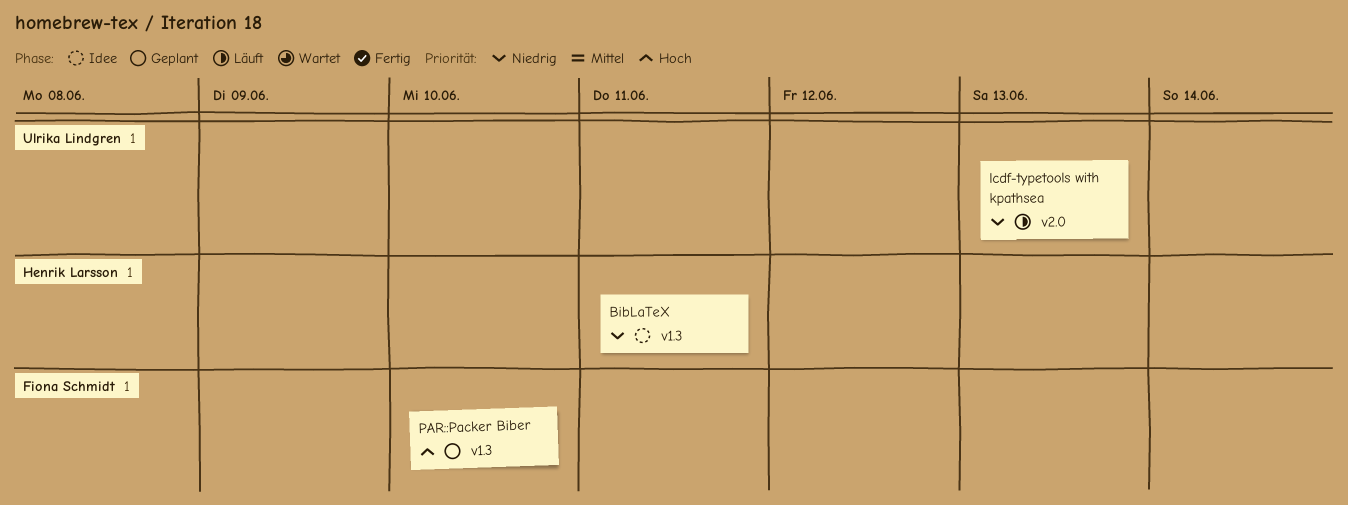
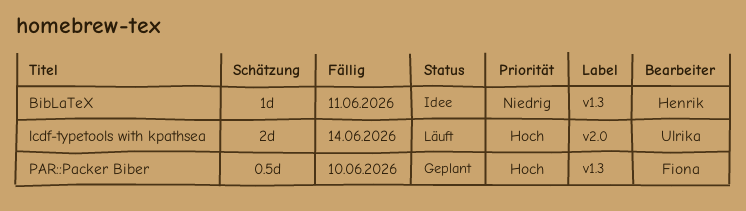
lcdf-typetools with kpathsea, priority: Niedrig -> Hoch
lcdf-typetools with kpathsea, due: Jun 13 -> Jun 14

